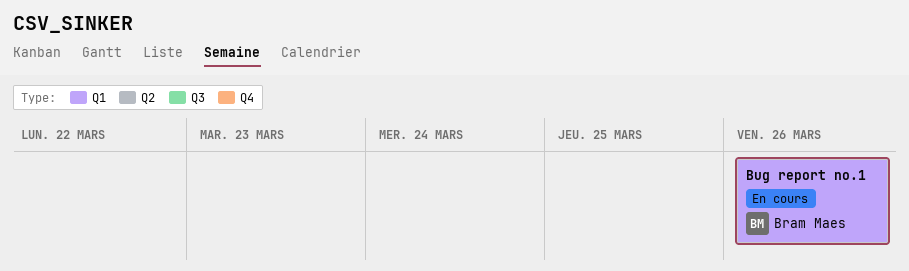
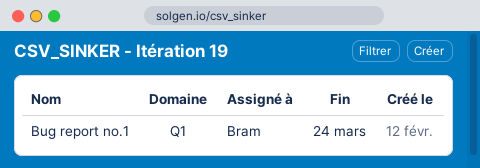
Bug report no.1, due: Mar 26 -> Mar 24

